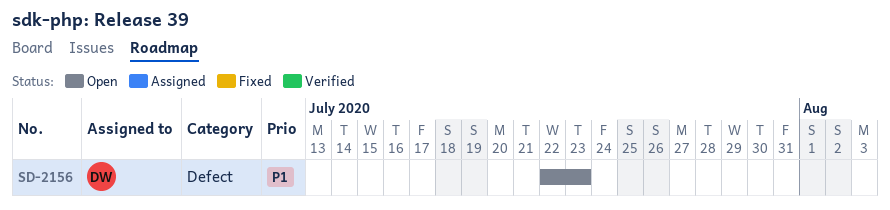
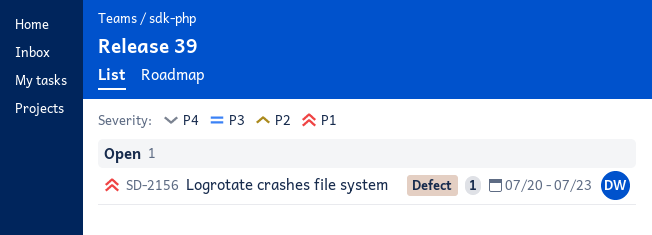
SD-2156, start: Jul 22 -> Jul 20

